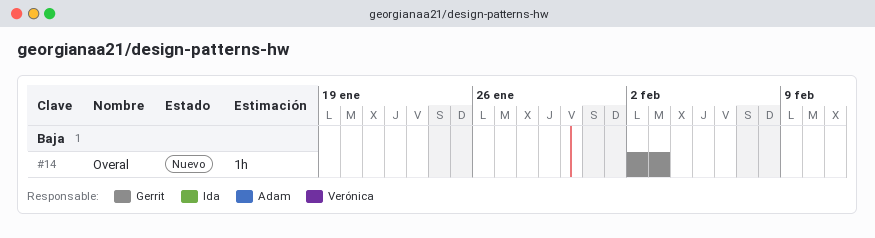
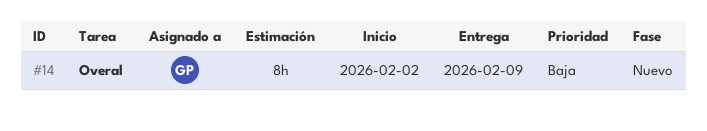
#14, estimate: 1h -> 8h
#14, due: Feb 3 -> Feb 9

